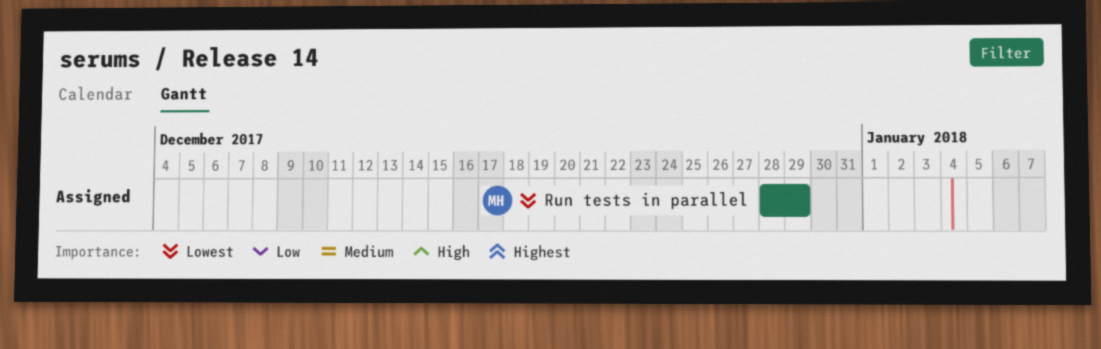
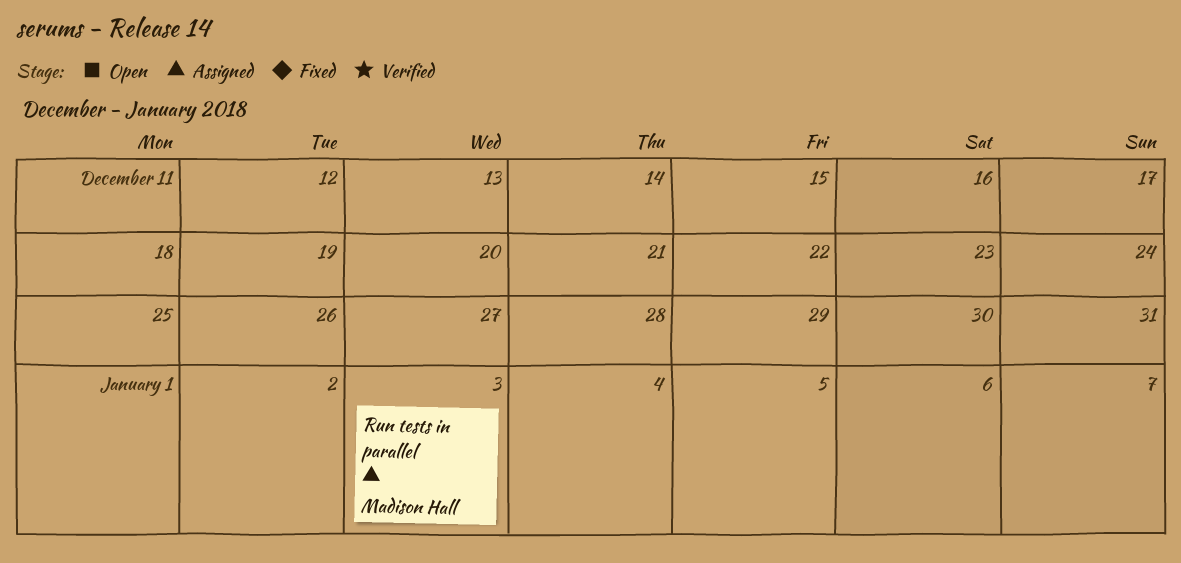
Run tests in parallel, due: Dec 29 -> Jan 3

